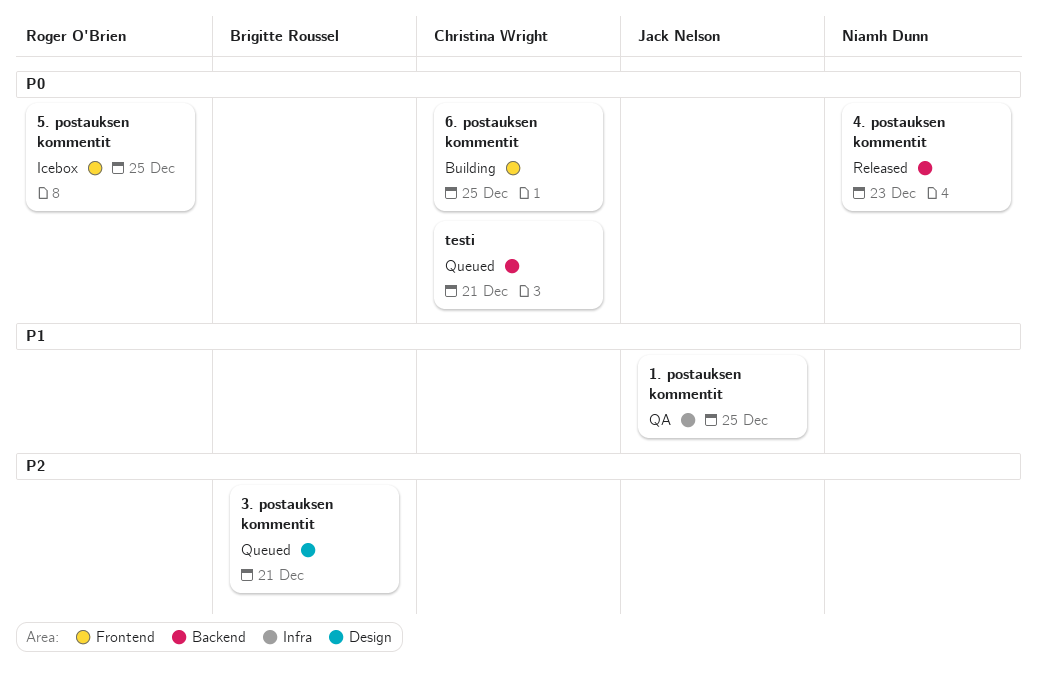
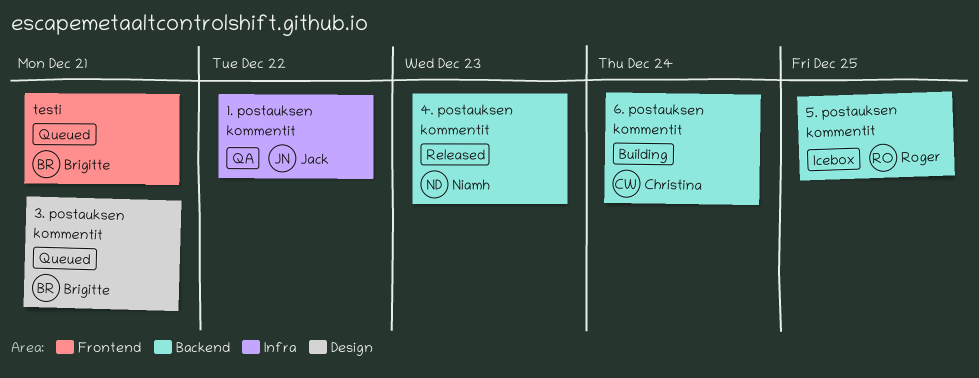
1. postauksen kommentit, due: Dec 25 -> Dec 22
5. postauksen kommentit, label: Frontend -> Backend
6. postauksen kommentit, label: Frontend -> Backend
6. postauksen kommentit, due: Dec 25 -> Dec 24
testi, owner: Christina Wright -> Brigitte Roussel
testi, label: Backend -> Frontend

